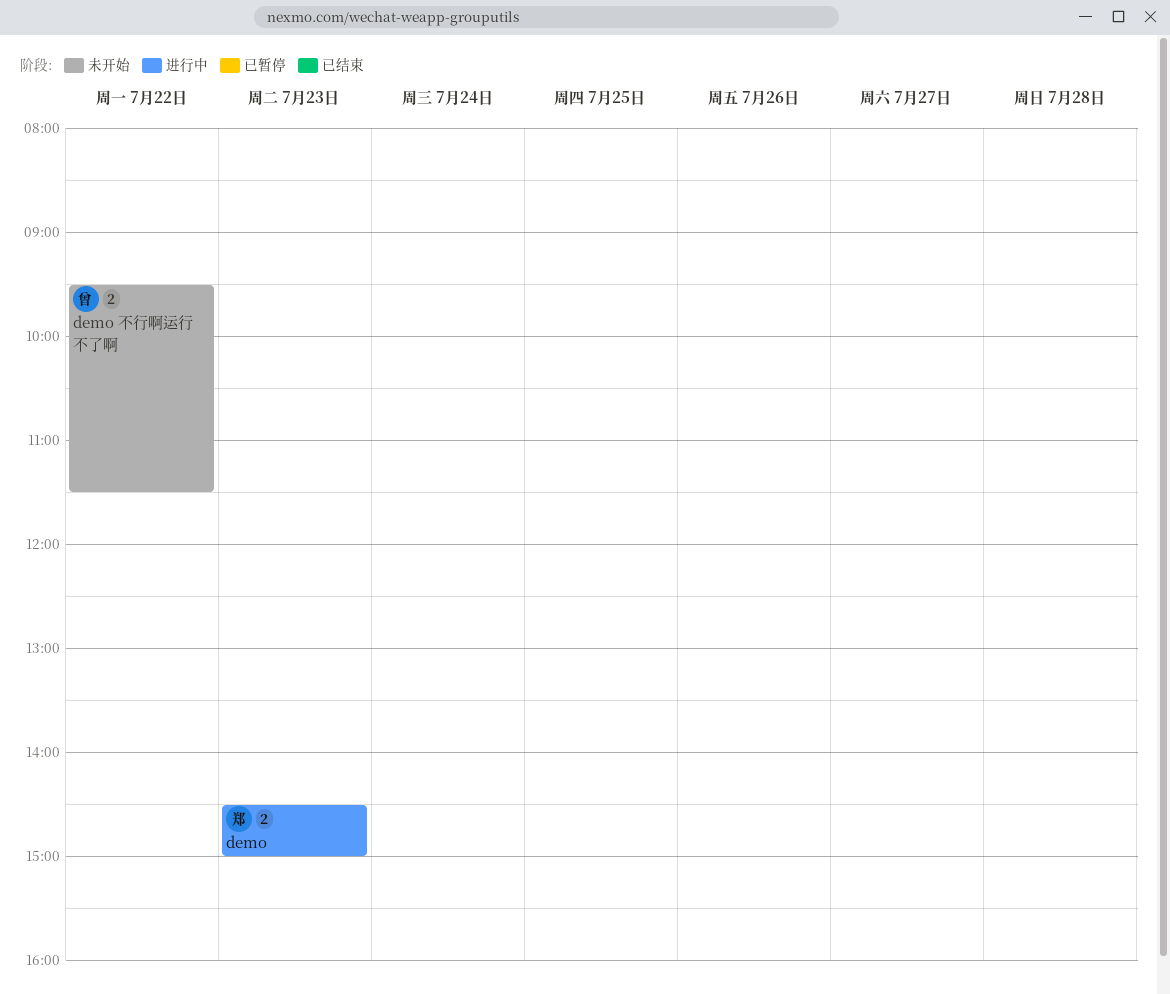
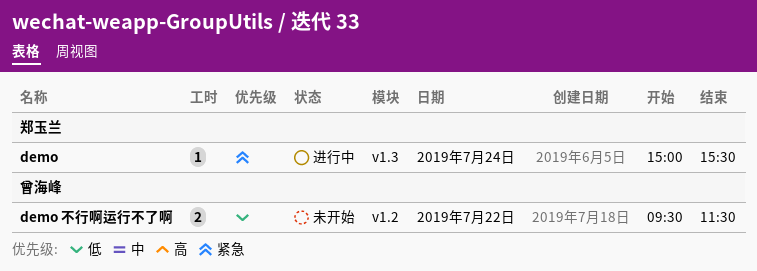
demo, estimate: 2 -> 1
demo, day: Jul 23 -> Jul 24
demo, begins: 14:30 -> 15:00
demo, ends: 15:00 -> 15:30

